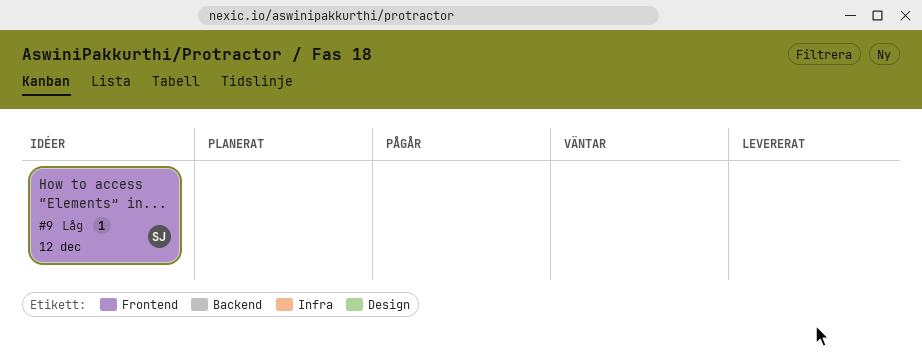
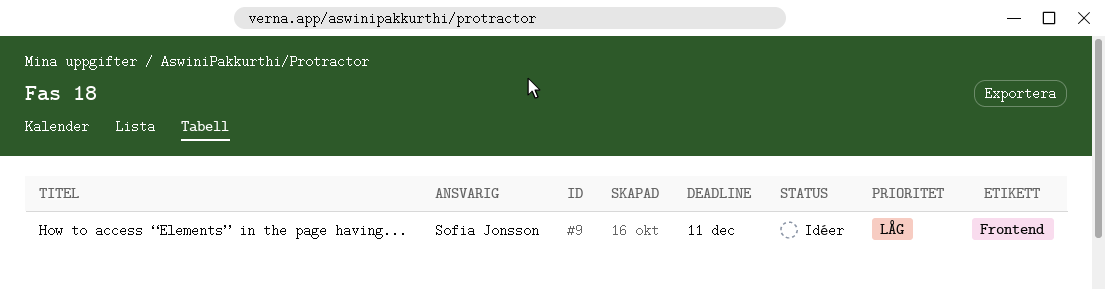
#9, due: Dec 12 -> Dec 11

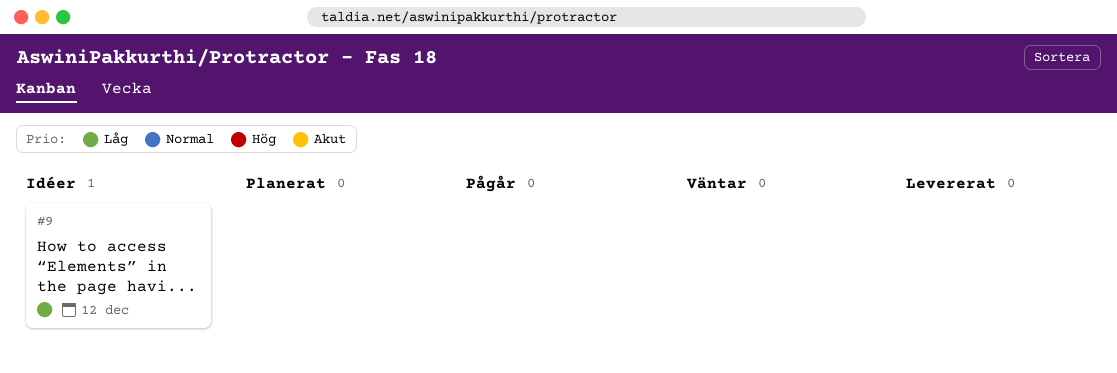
#9, due: Dec 11 -> Dec 12

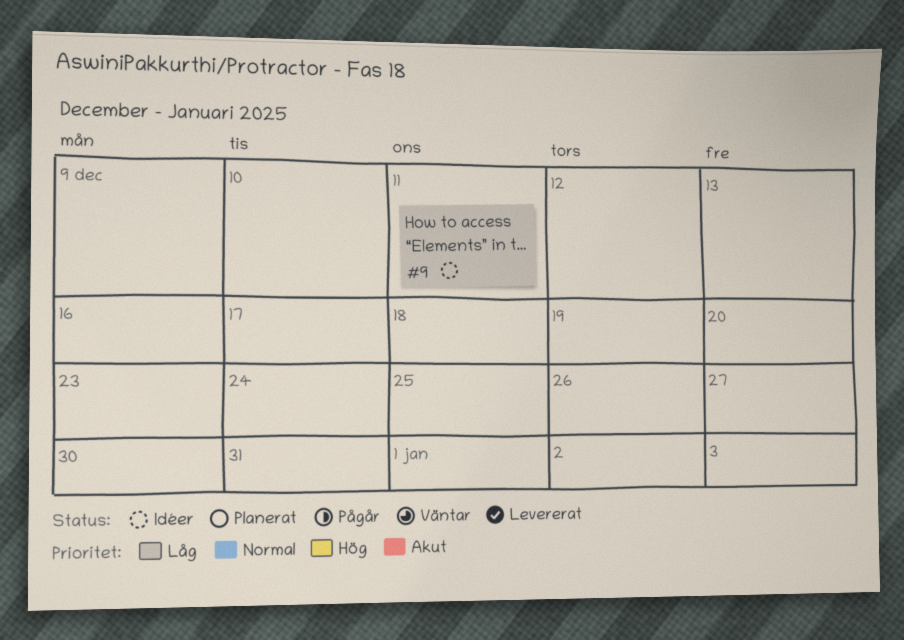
#9, due: Dec 12 -> Dec 11

